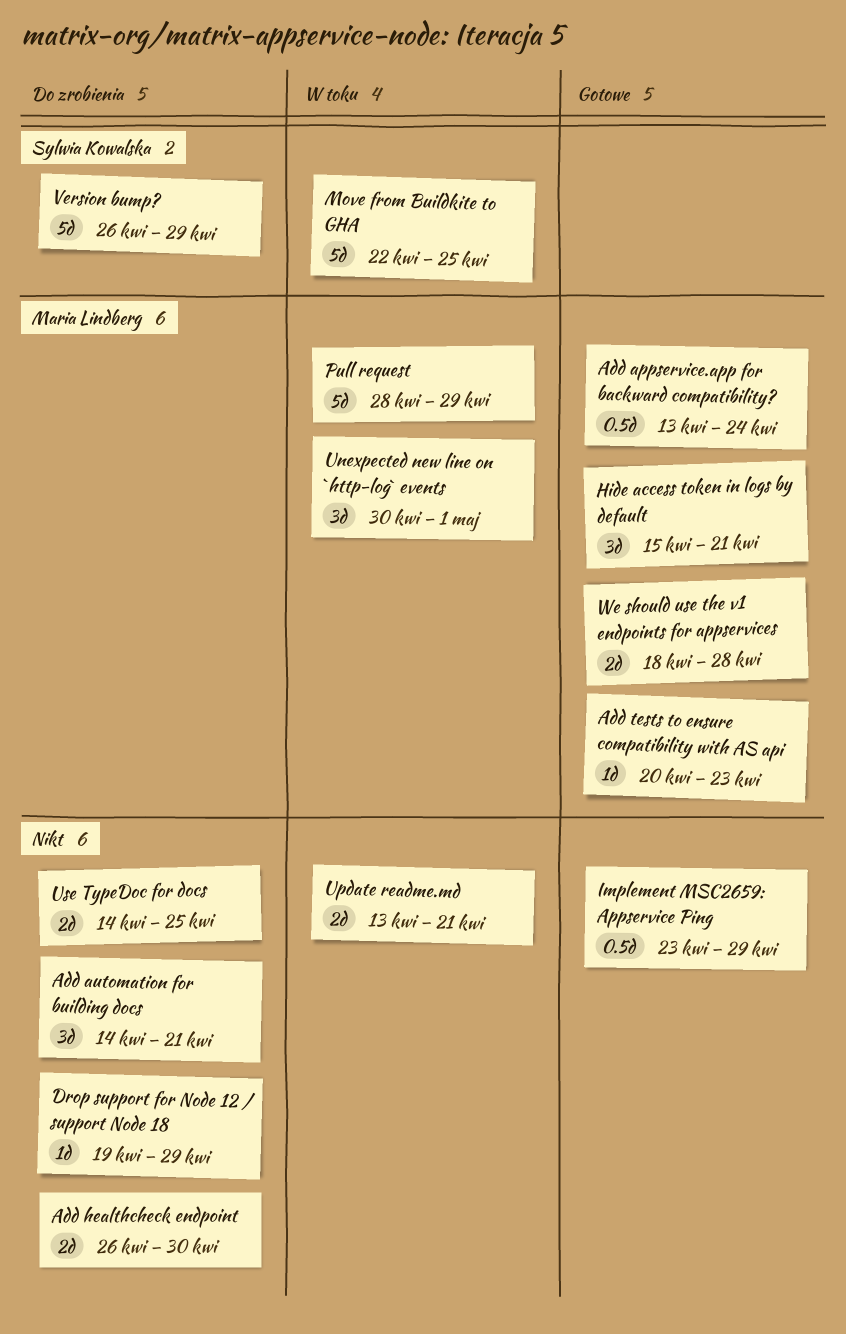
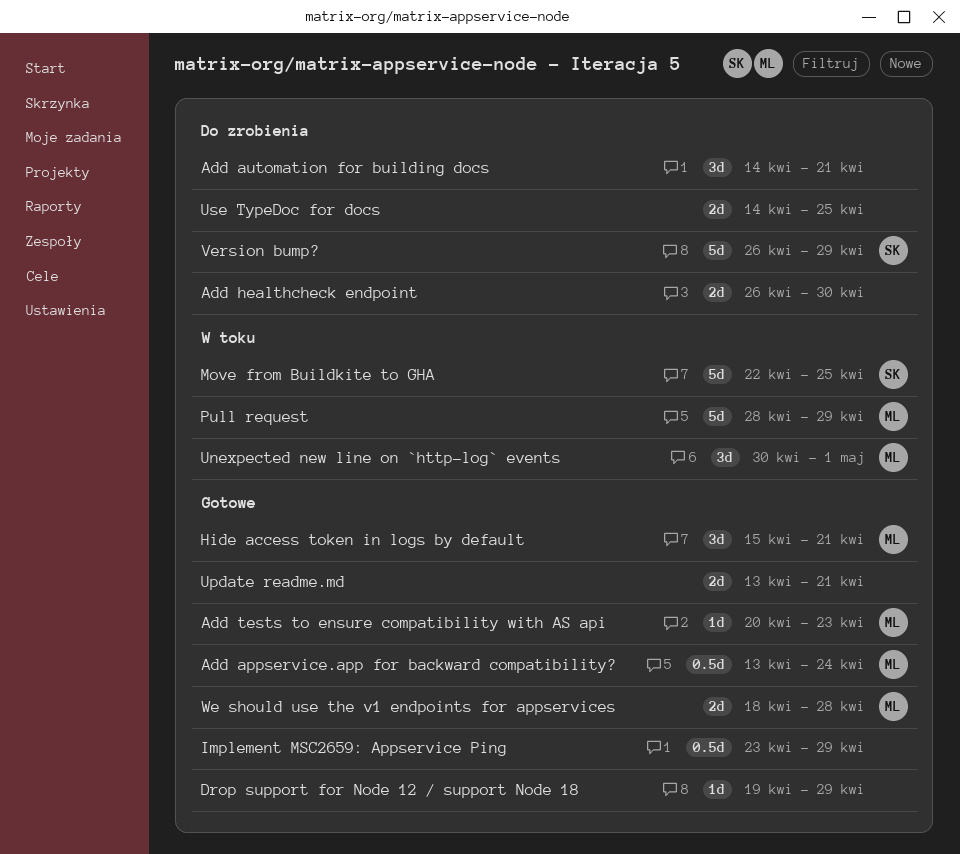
Drop support for Node 12 / support Node 18, status: Do zrobienia -> Gotowe
Update readme.md, status: W toku -> Gotowe

